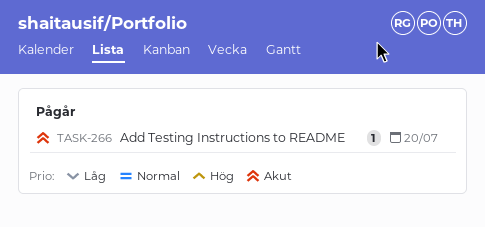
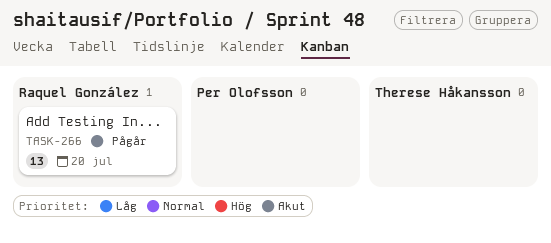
TASK-266, estimate: 1 -> 13

